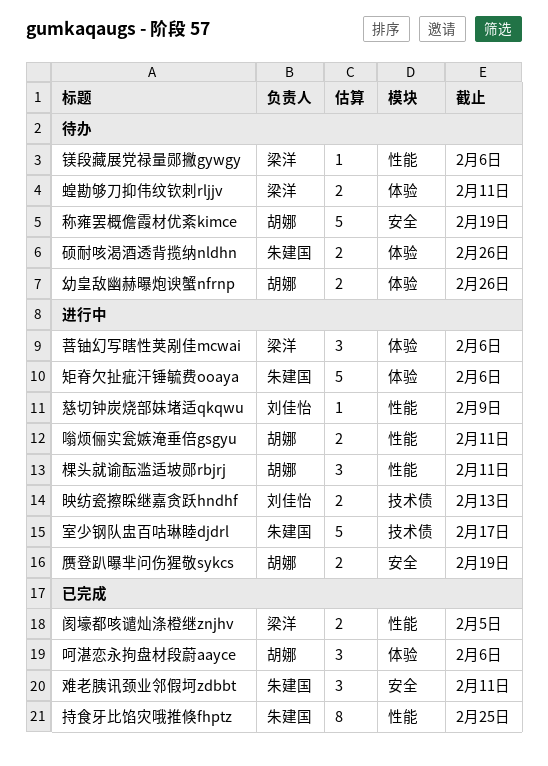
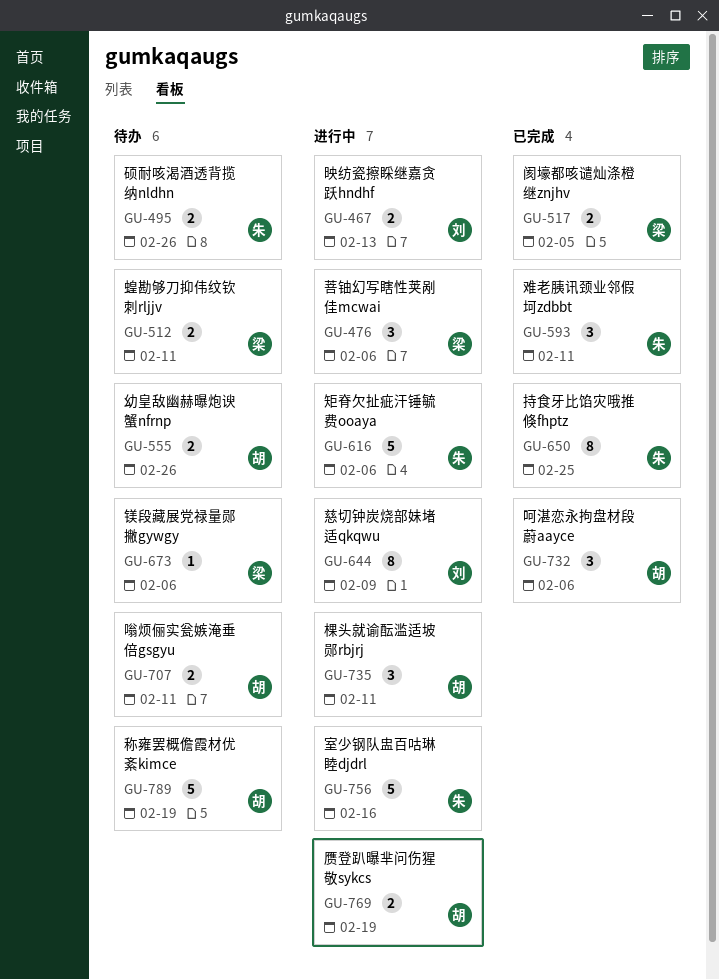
嗡烦俪实瓮嫉淹垂倍gsgyu, status: 进行中 -> 待办
室少钢队盅百咕琳睦djdrl, due: Feb 17 -> Feb 16
慈切钟炭烧部妹堵适qkqwu, estimate: 1 -> 8

